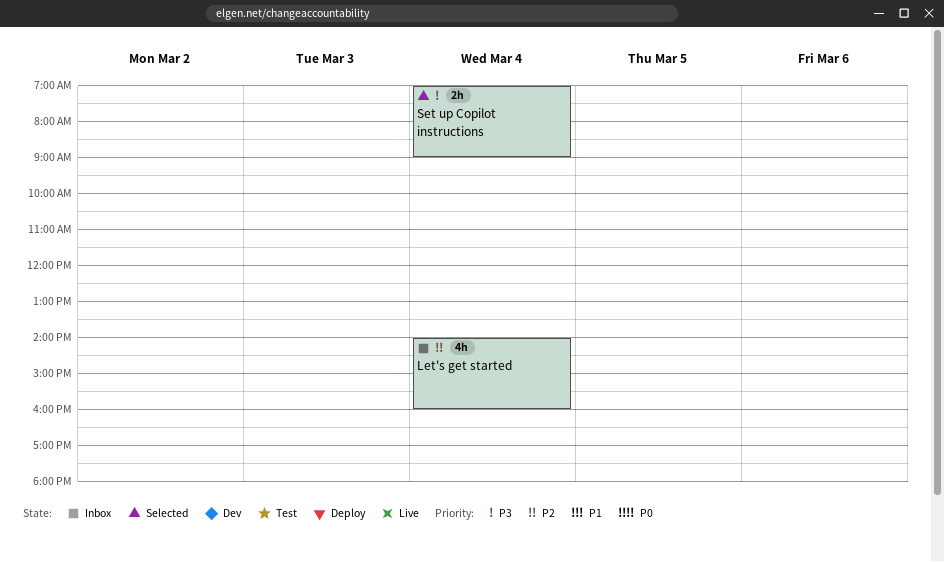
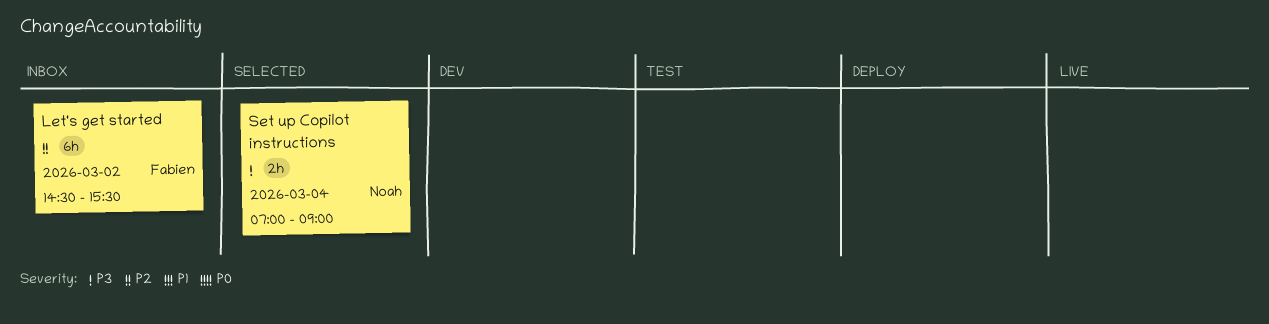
Let's get started, estimate: 4h -> 6h
Let's get started, day: Mar 4 -> Mar 2
Let's get started, begins: 14:00 -> 14:30
Let's get started, ends: 16:00 -> 15:30

